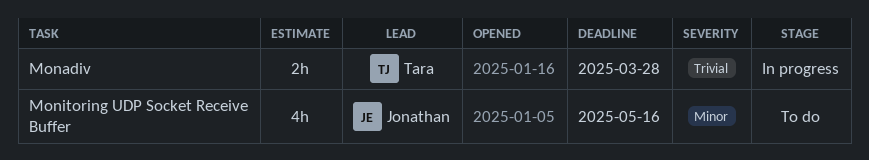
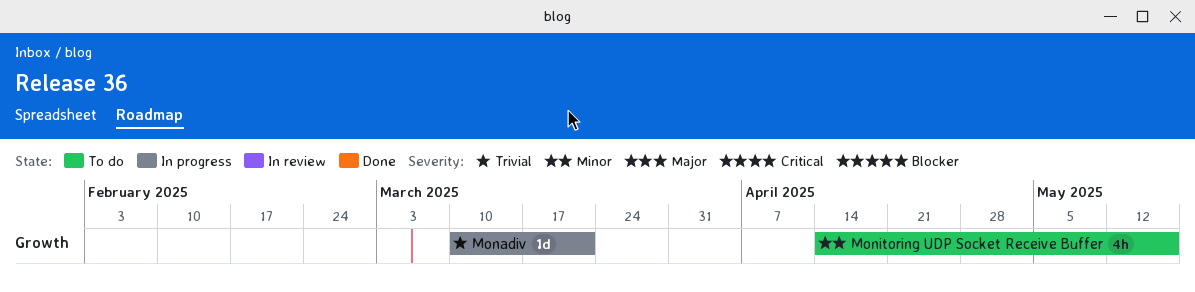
Monadiv, estimate: 2h -> 1d
Monadiv, due: Mar 28 -> Mar 21

